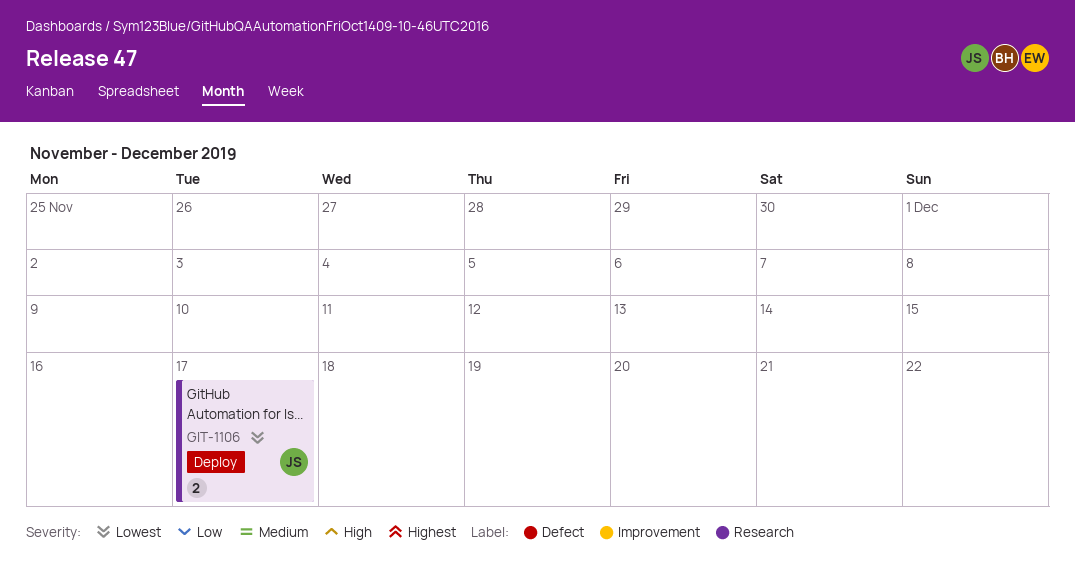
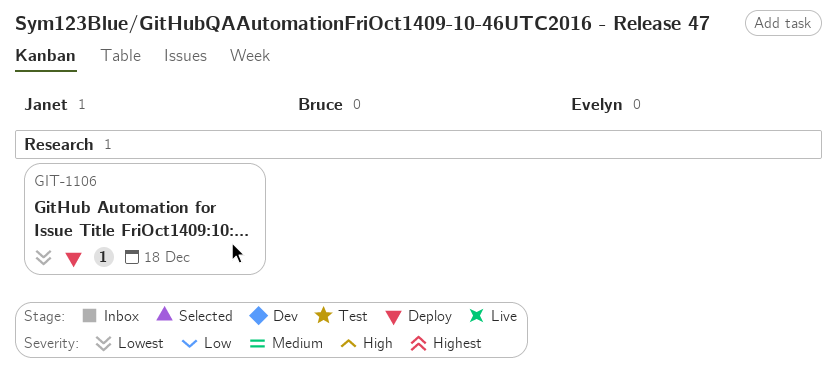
GIT-1106, estimate: 2 -> 1
GIT-1106, due: Dec 17 -> Dec 18

